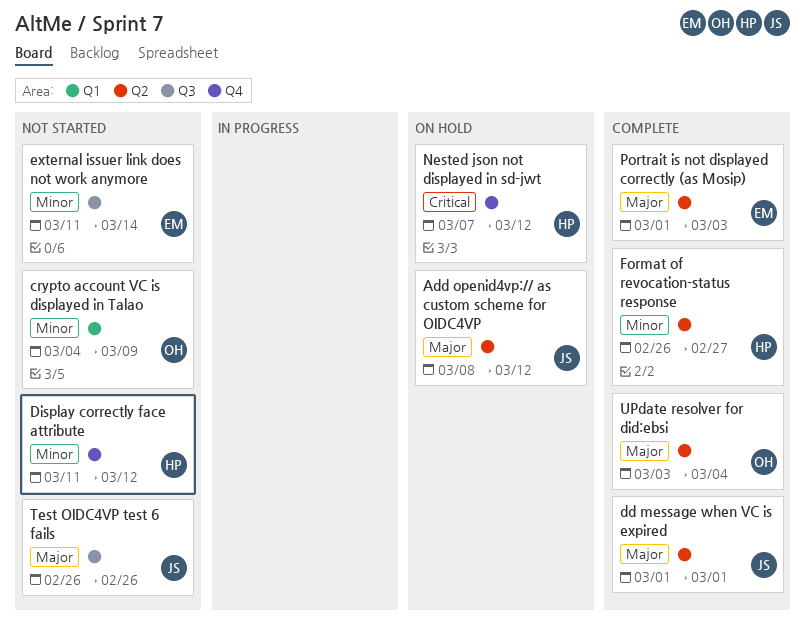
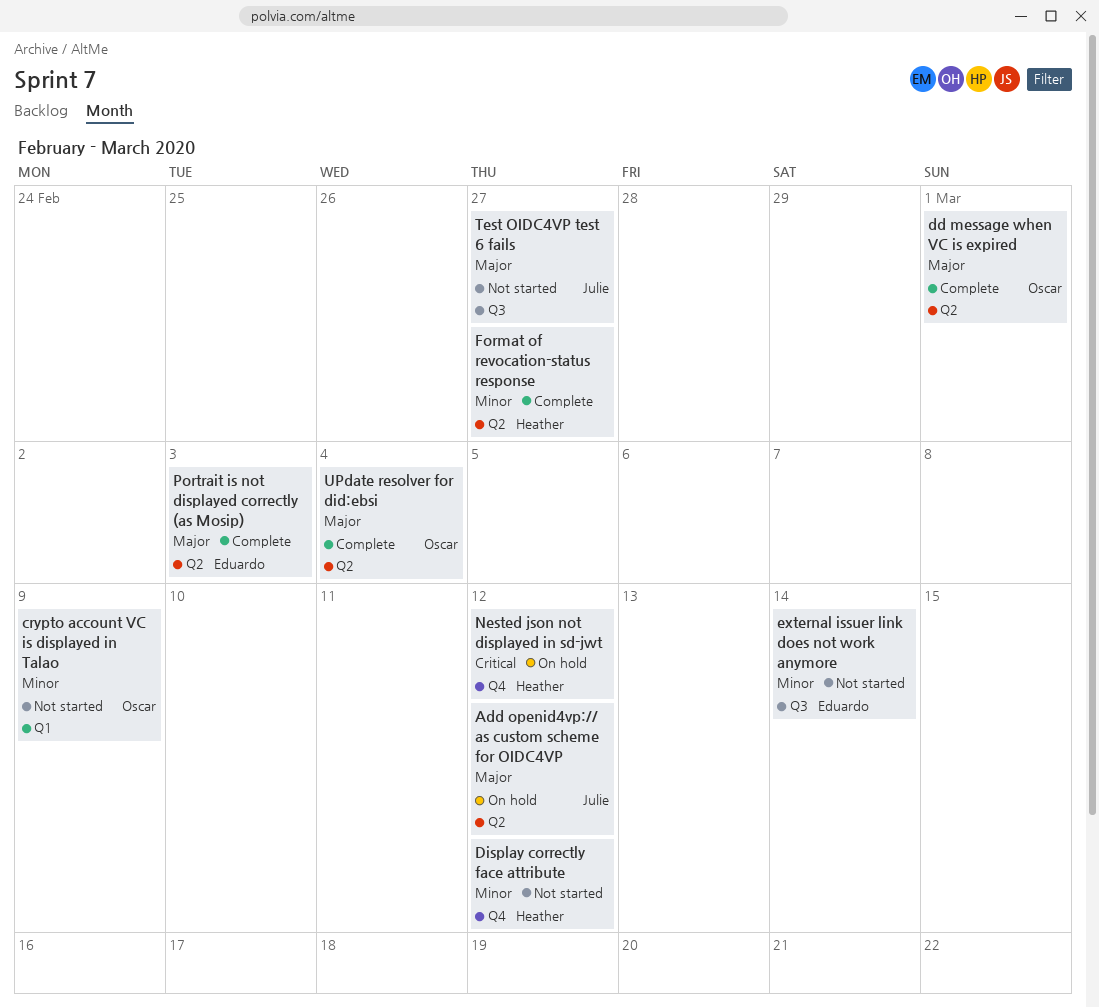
dd message when VC is expired, owner: Julie -> Oscar
Test OIDC4VP test 6 fails, due: Feb 26 -> Feb 27

